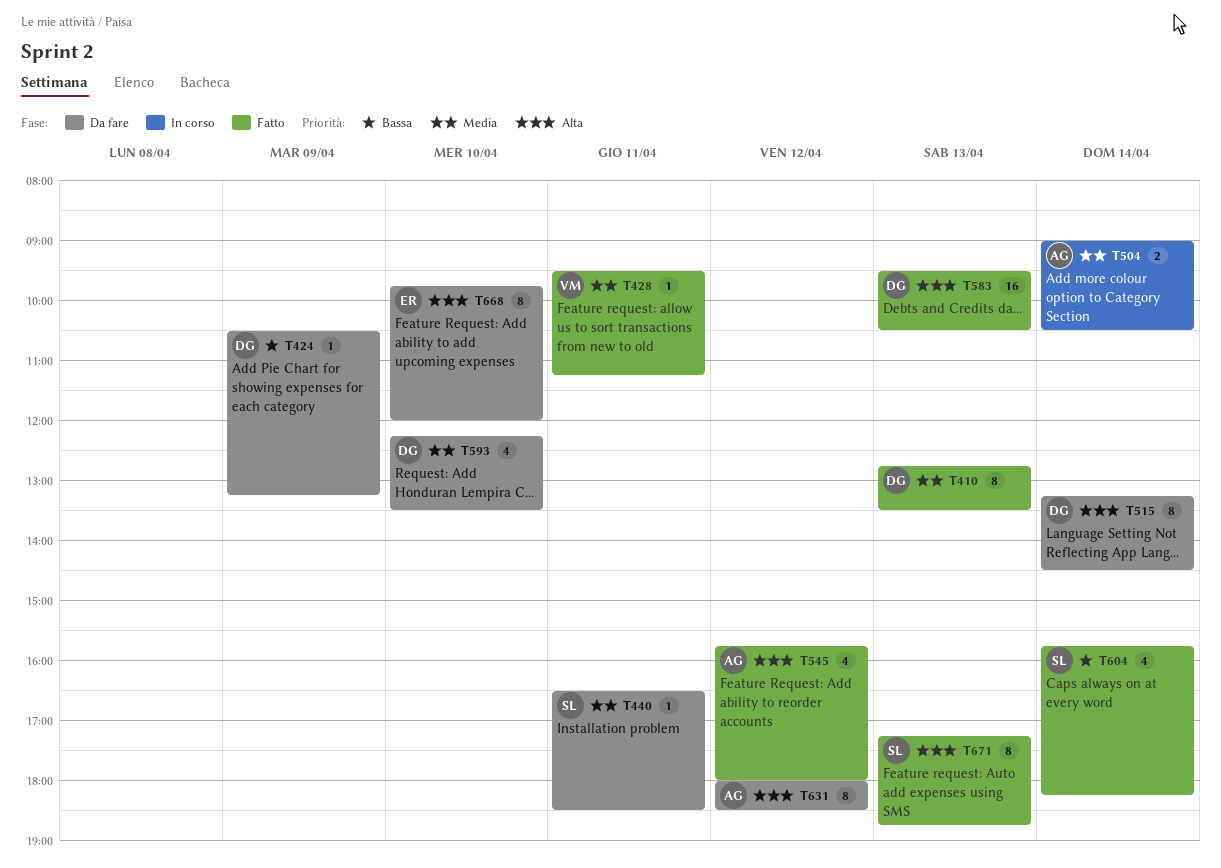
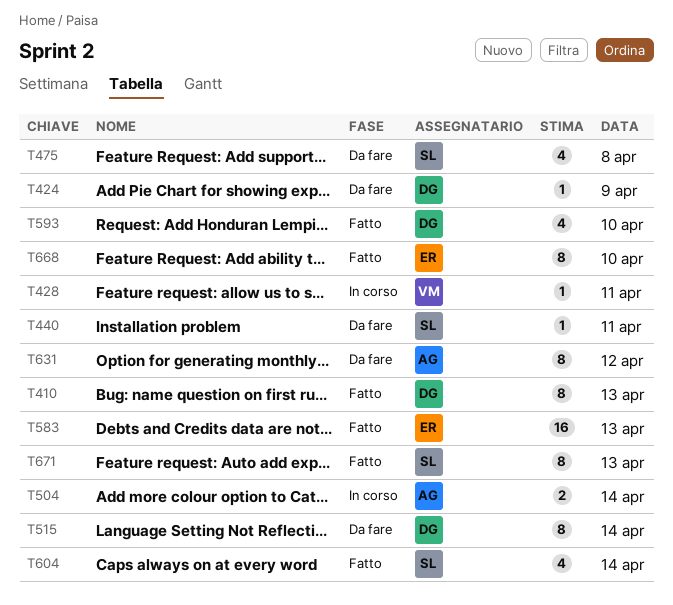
T428, status: Fatto -> In corso
T475: none -> present
T545: present -> none
T583, owner: DG -> ER
T593, status: Da fare -> Fatto
T668, status: Da fare -> Fatto

